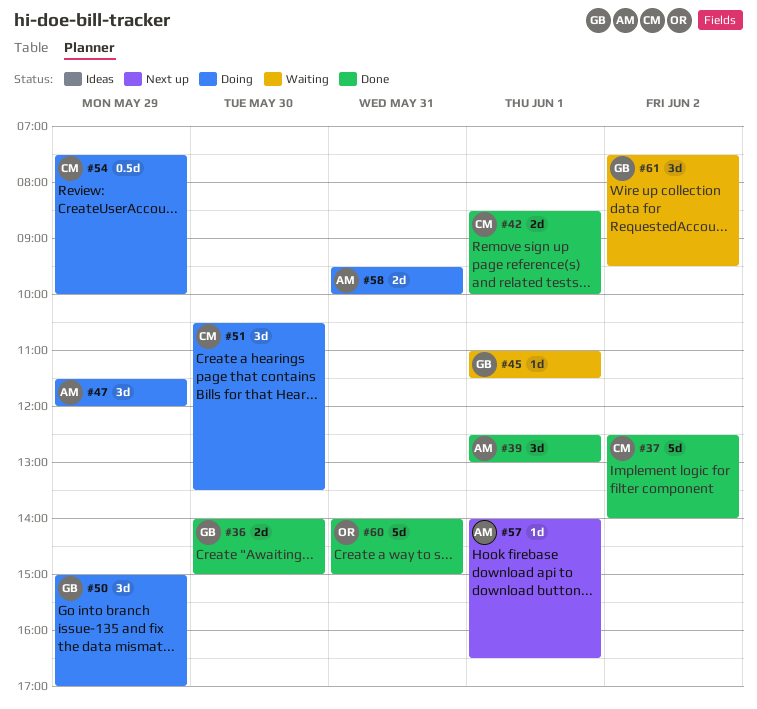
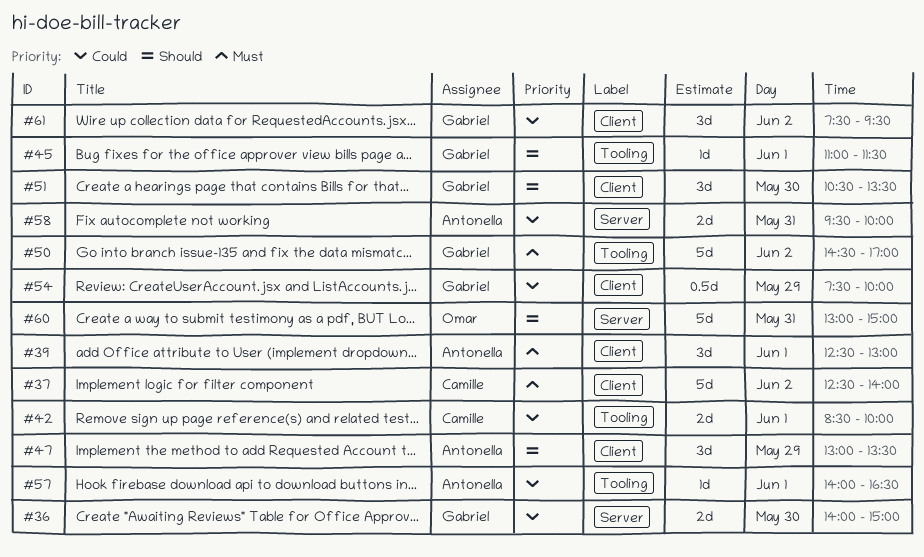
#47, begins: 11:30 -> 13:00
#47, ends: 12:00 -> 13:30
#50, estimate: 3d -> 5d
#50, day: May 29 -> Jun 2
#50, begins: 15:00 -> 14:30
#51, owner: Camille -> Gabriel
#54, owner: Camille -> Gabriel
#60, begins: 14:00 -> 13:00

